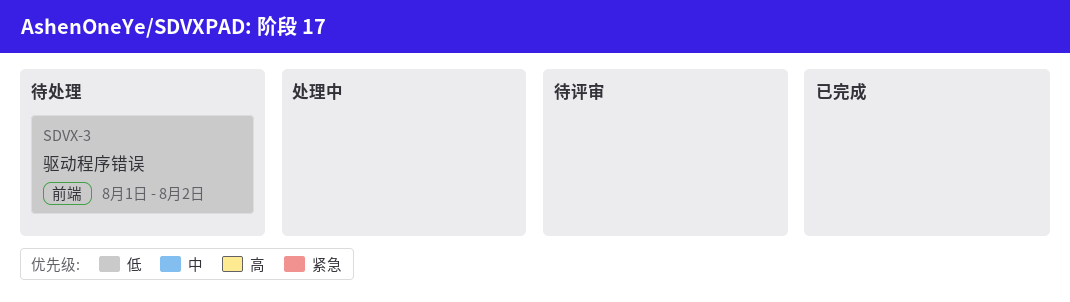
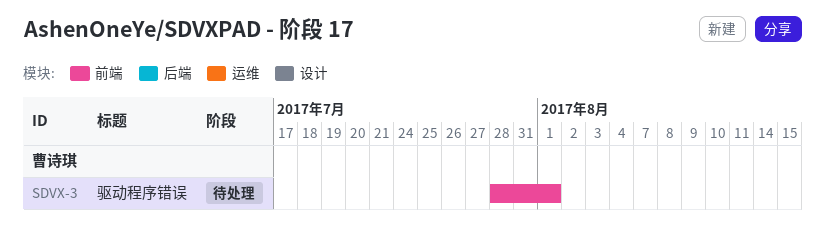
SDVX-3, start: Aug 1 -> Jul 28
SDVX-3, due: Aug 2 -> Aug 1

